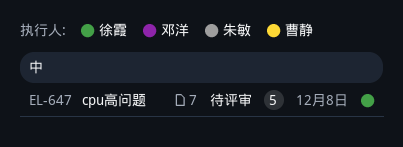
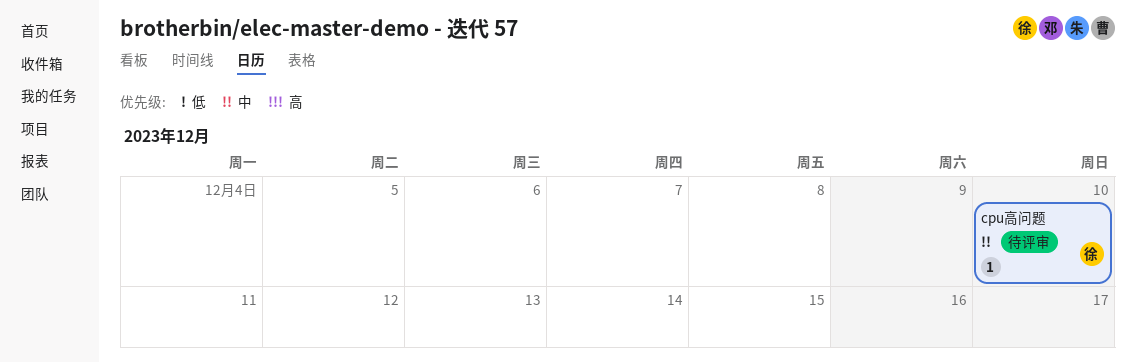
cpu高问题, estimate: 5 -> 1
cpu高问题, due: Dec 8 -> Dec 10

